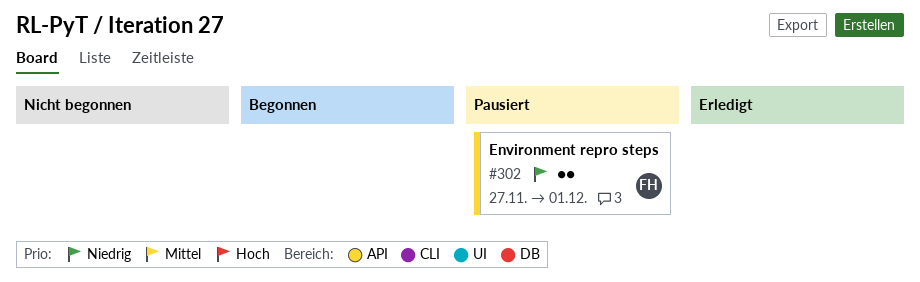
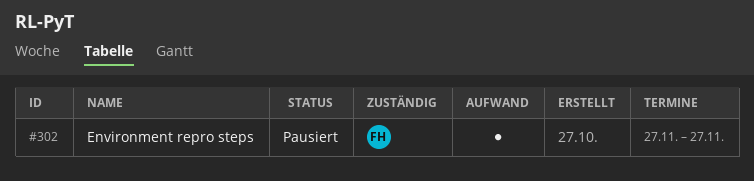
#302, estimate: 2 -> 1
#302, due: Dec 1 -> Nov 27

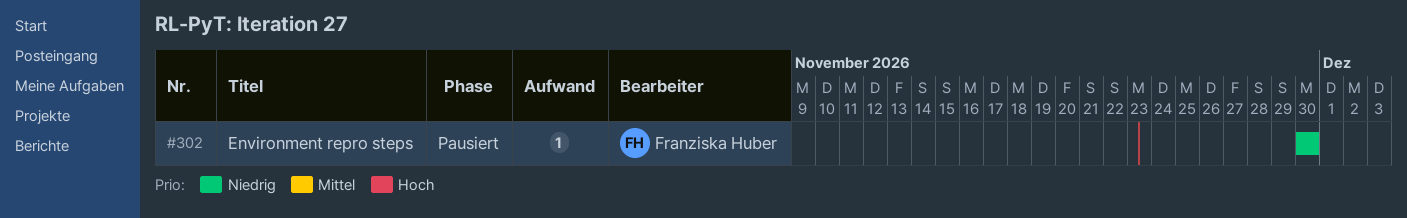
#302, start: Nov 27 -> Nov 30
#302, due: Nov 27 -> Nov 30

